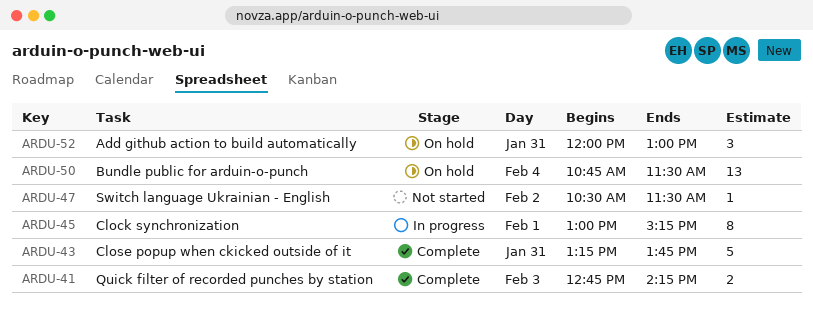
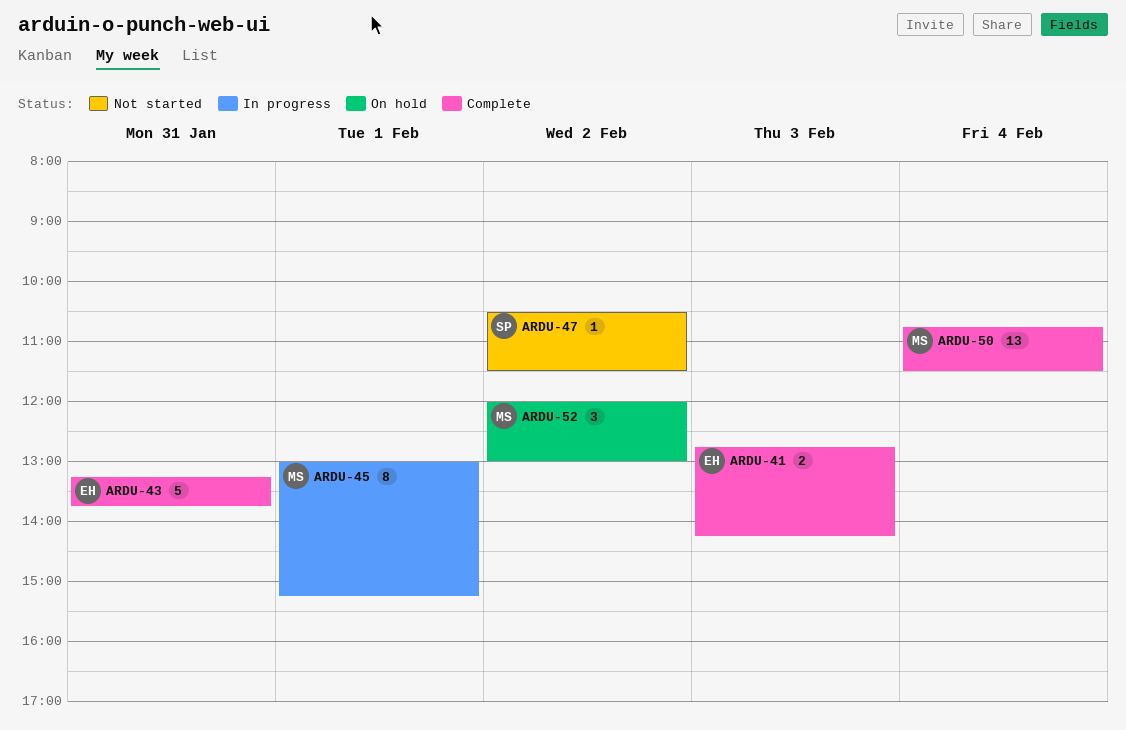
ARDU-50, status: On hold -> Complete
ARDU-52, day: Jan 31 -> Feb 2

